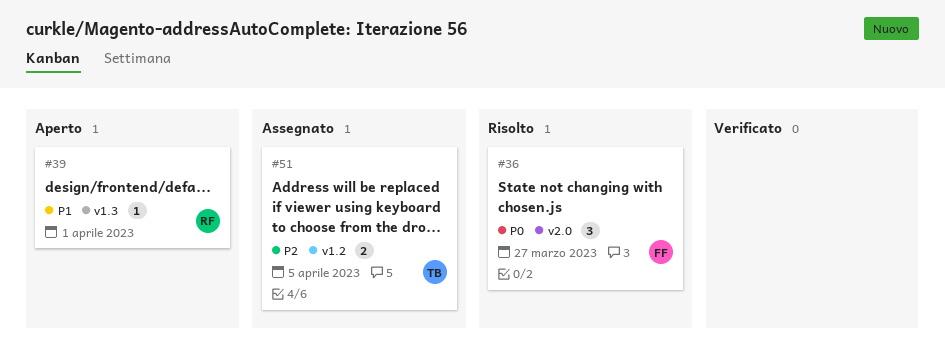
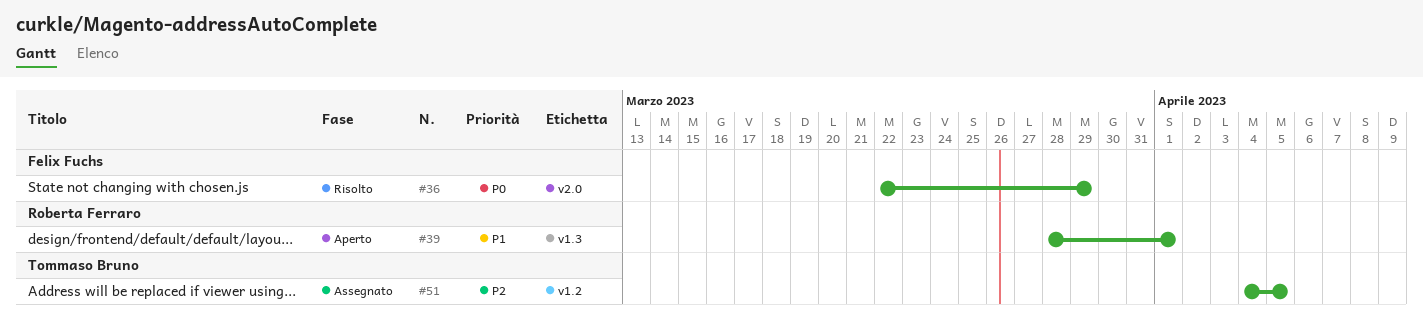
#36, due: Mar 27 -> Mar 29

